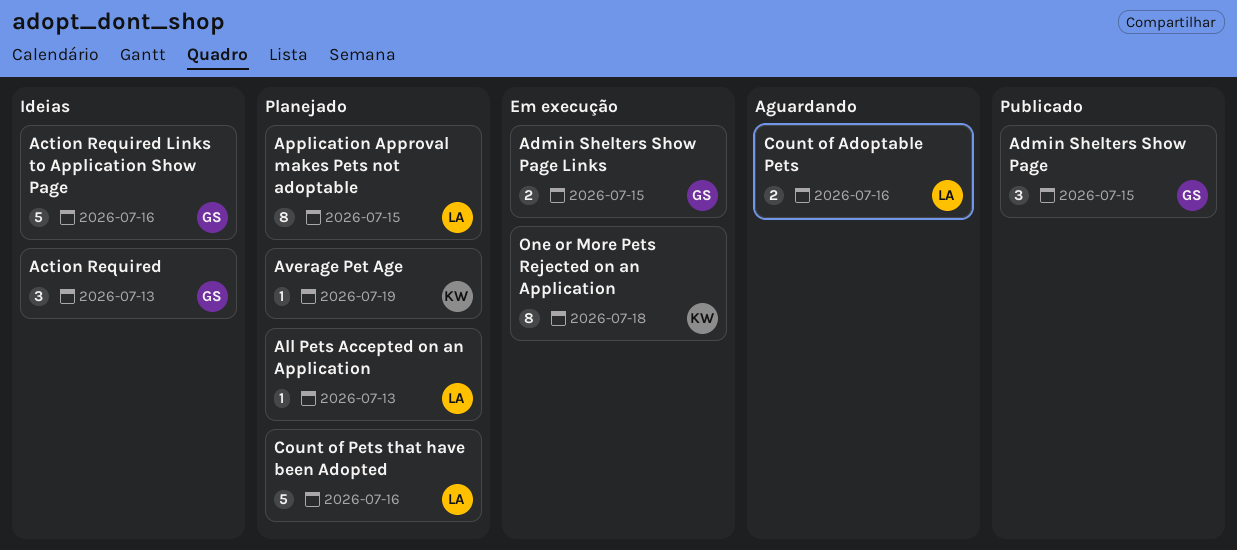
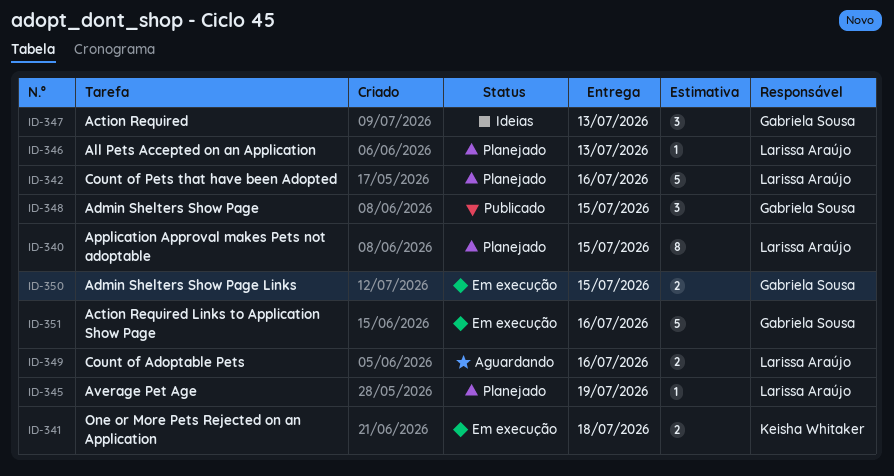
Action Required Links to Application Show Page, status: Ideias -> Em execução
Average Pet Age, owner: Keisha Whitaker -> Larissa Araújo
One or More Pets Rejected on an Application, estimate: 8 -> 2

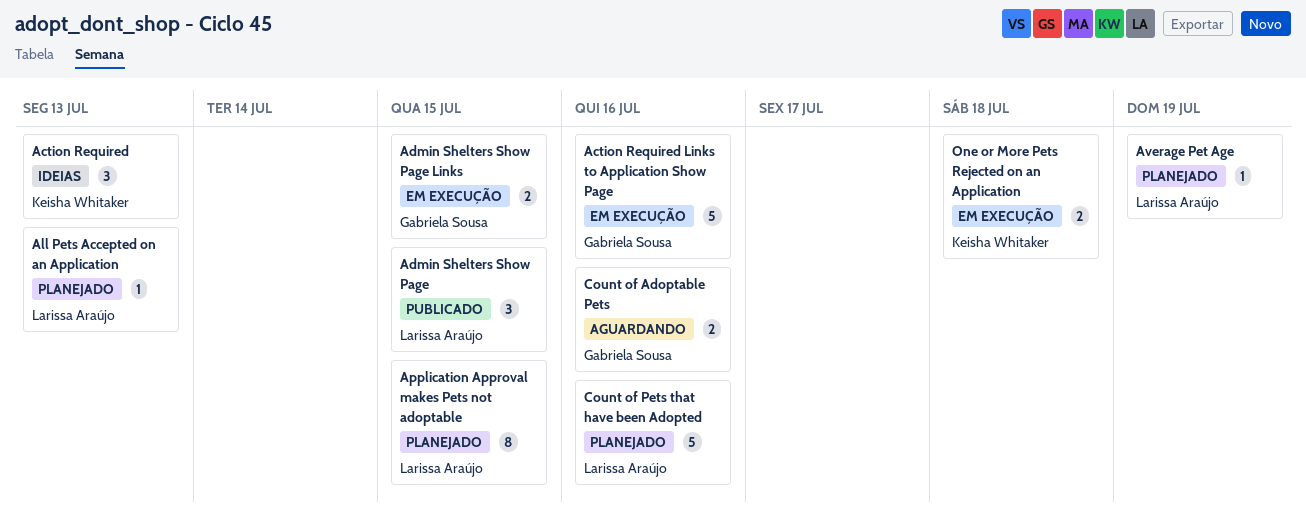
Action Required, owner: Gabriela Sousa -> Keisha Whitaker
Admin Shelters Show Page, owner: Gabriela Sousa -> Larissa Araújo
Count of Adoptable Pets, owner: Larissa Araújo -> Gabriela Sousa

